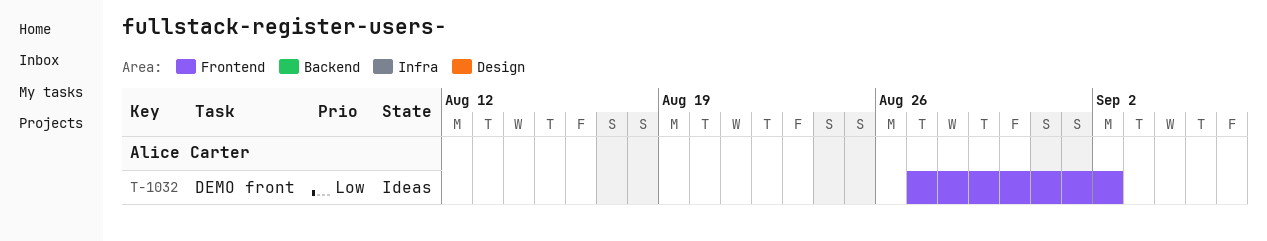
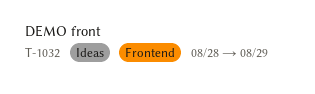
T-1032, start: Aug 27 -> Aug 28
T-1032, due: Sep 2 -> Aug 29

